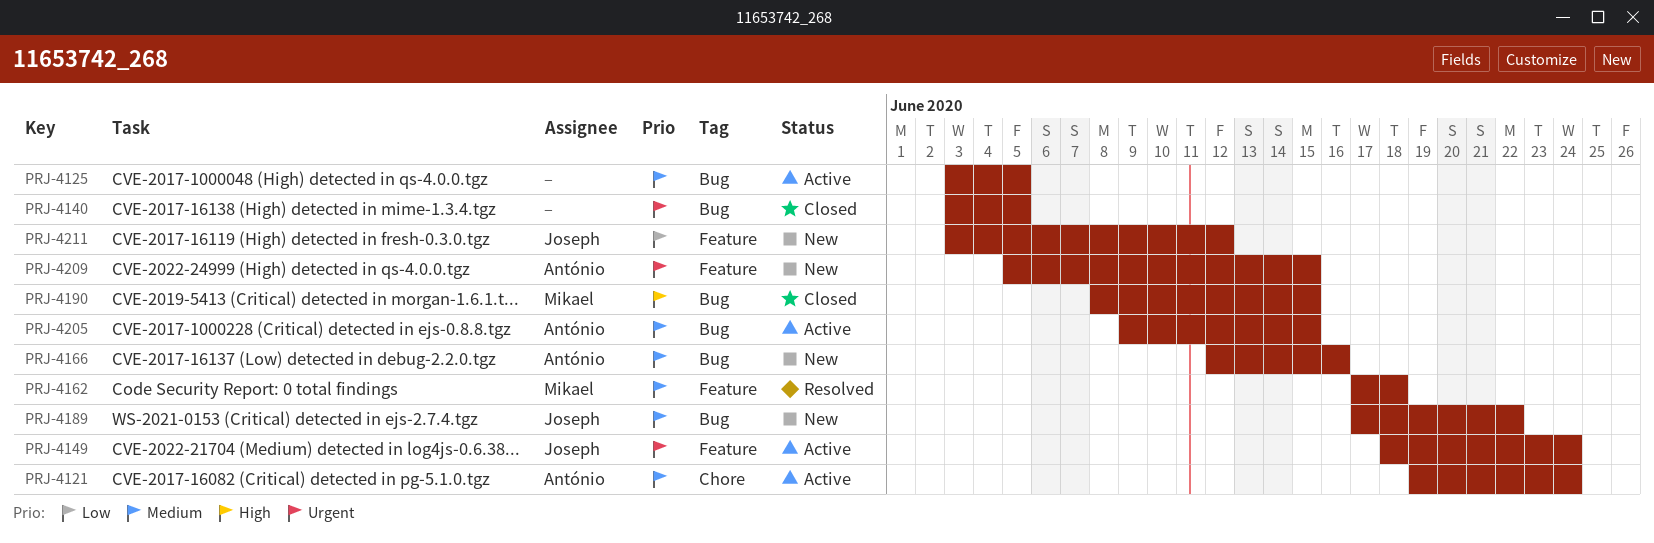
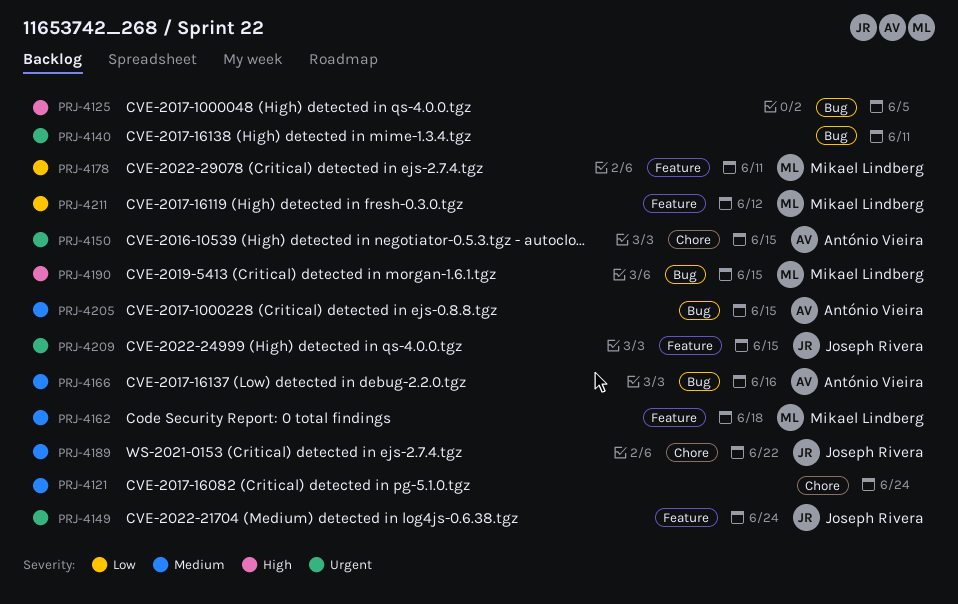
PRJ-4121, owner: António Vieira -> none
PRJ-4125, priority: Medium -> High
PRJ-4140, due: Jun 5 -> Jun 11
PRJ-4150: none -> present
PRJ-4178: none -> present
PRJ-4189, label: Bug -> Chore
PRJ-4209, owner: António Vieira -> Joseph Rivera
PRJ-4211, owner: Joseph Rivera -> Mikael Lindberg

